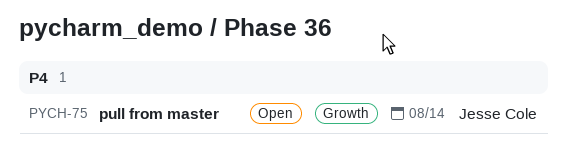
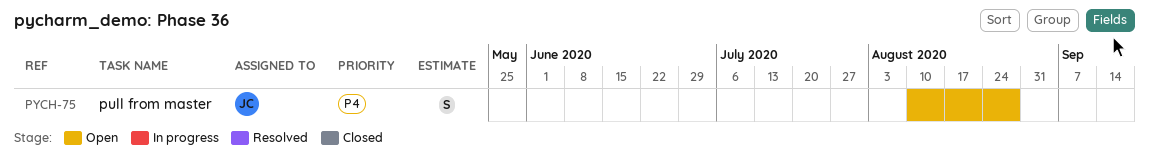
PYCH-75, due: Aug 14 -> Aug 28

